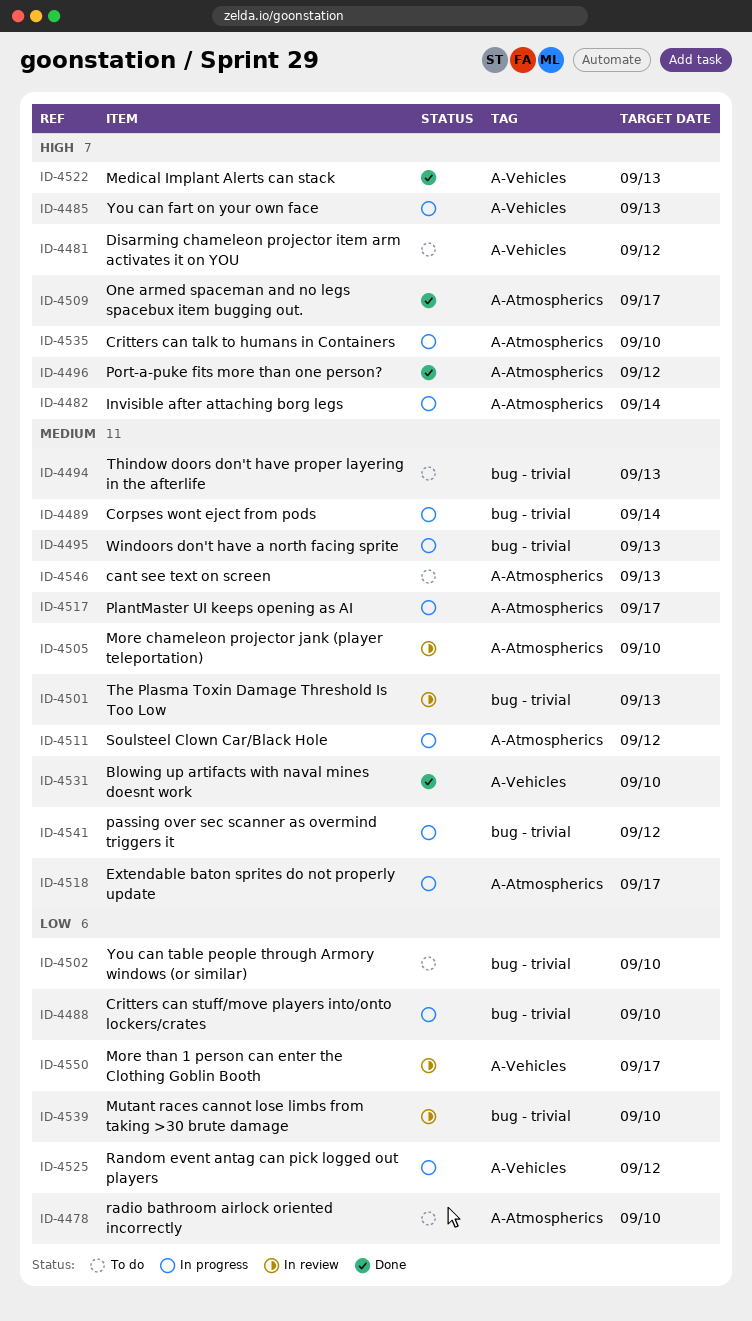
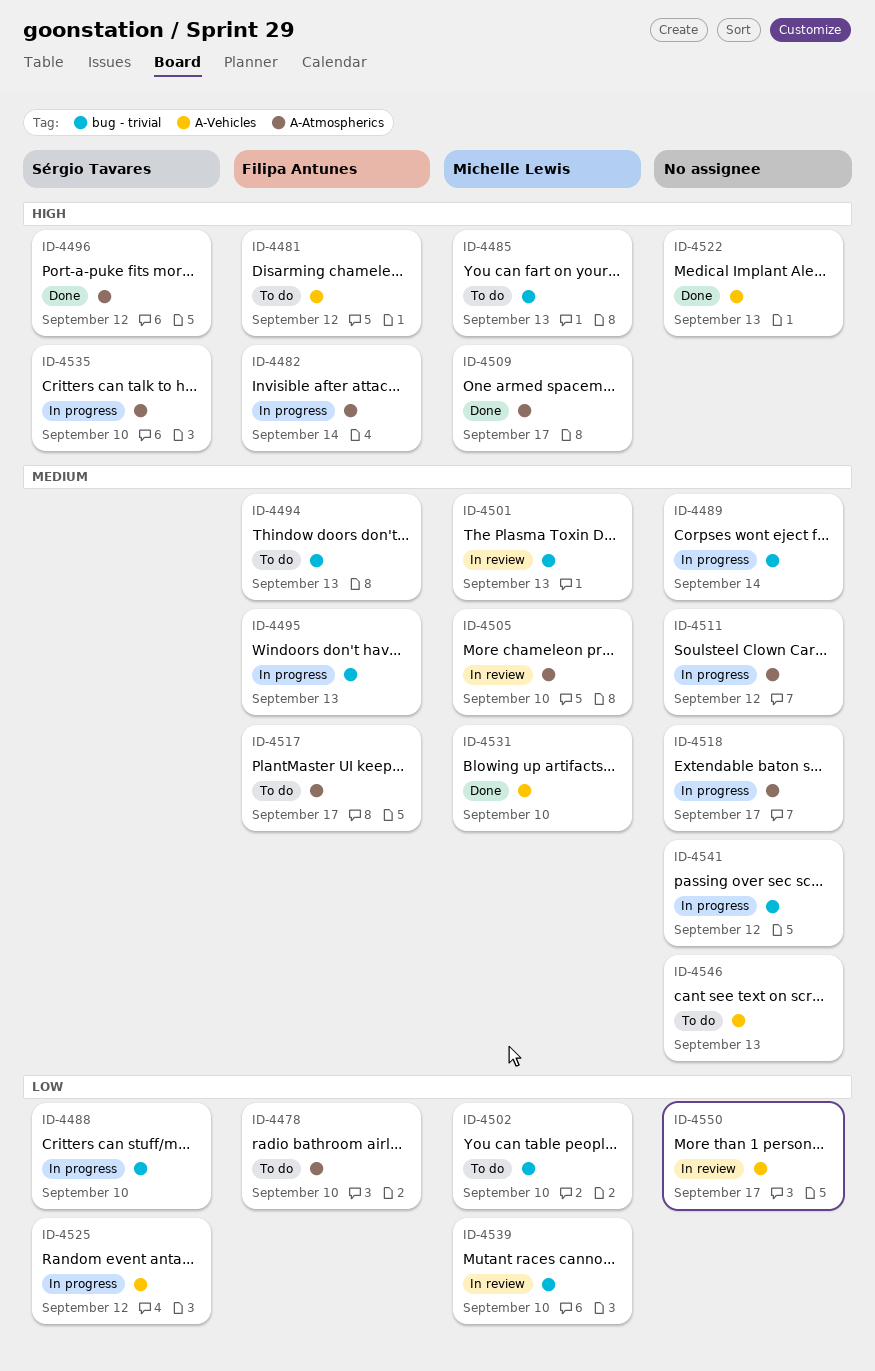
ID-4485, status: In progress -> To do
ID-4485, label: A-Vehicles -> bug - trivial
ID-4517, status: In progress -> To do
ID-4546, label: A-Atmospherics -> A-Vehicles

